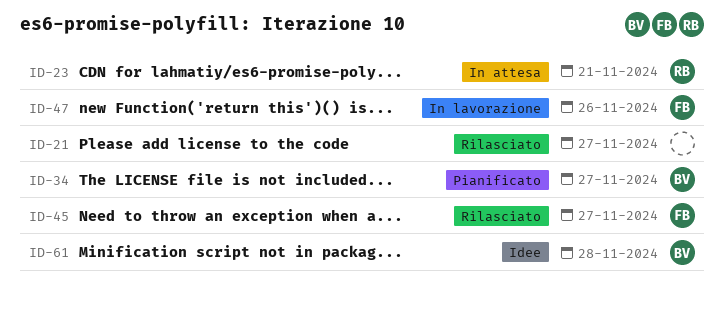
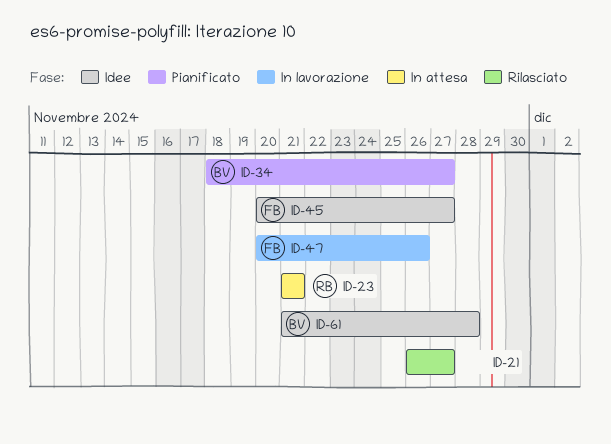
ID-45, status: Rilasciato -> Idee

